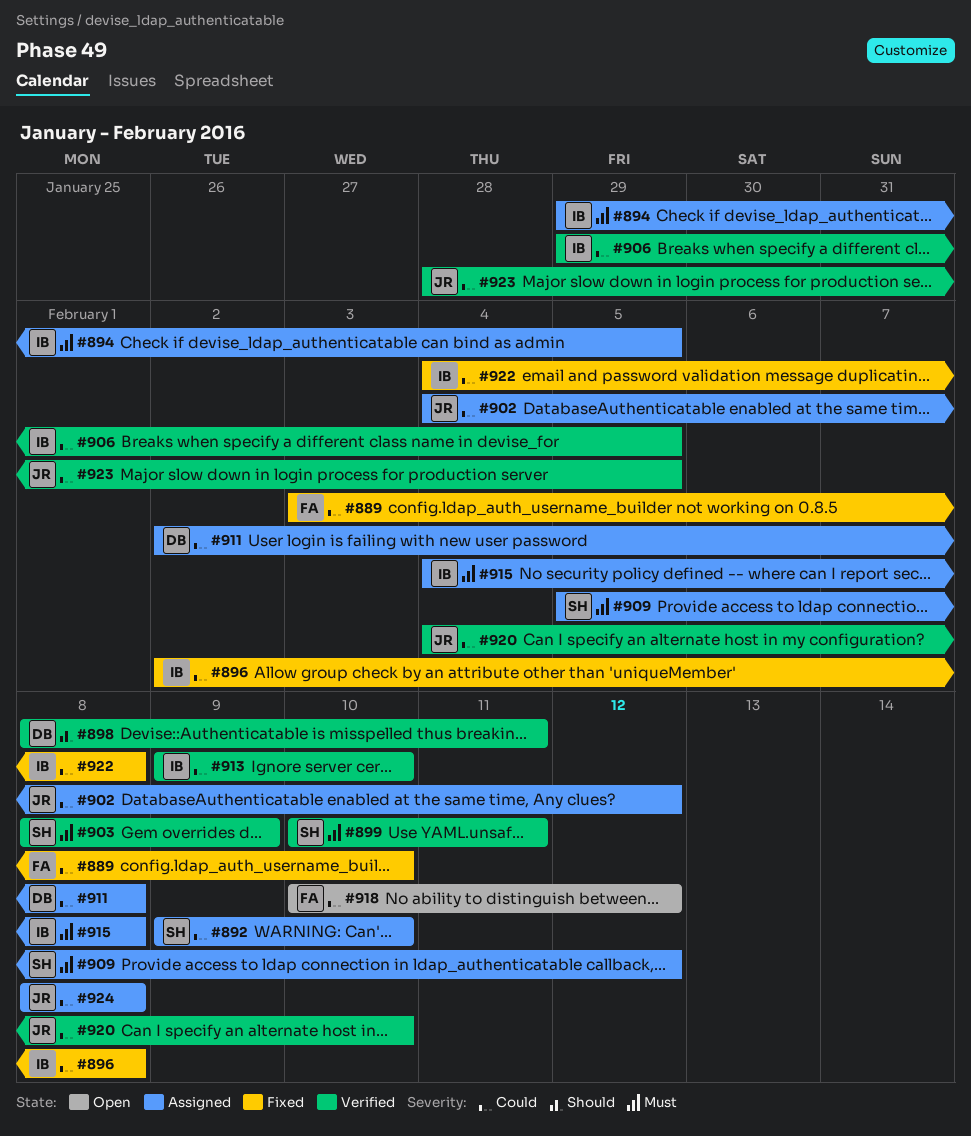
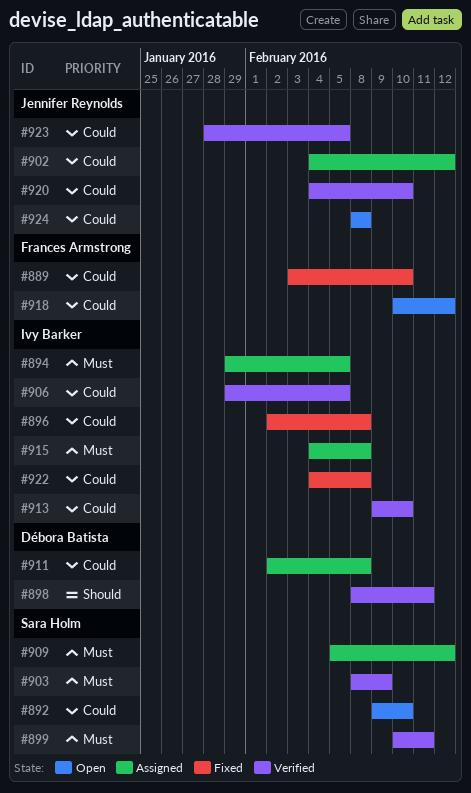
#892, status: Assigned -> Open
#924, status: Assigned -> Open

